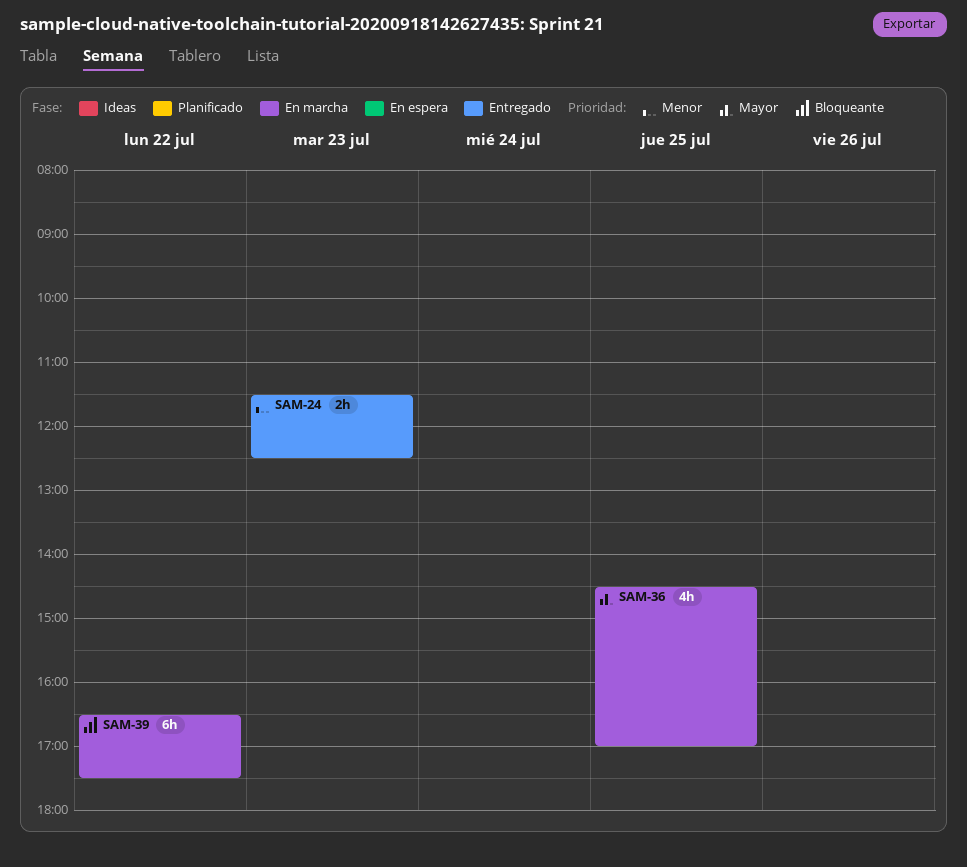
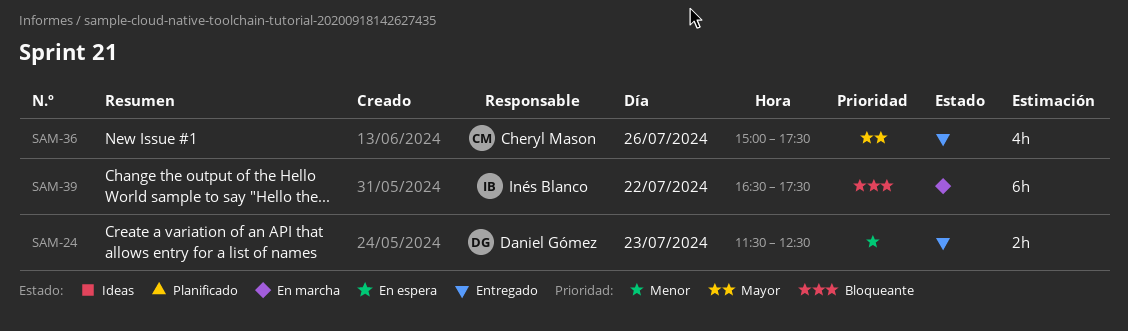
SAM-36, status: En marcha -> Entregado
SAM-36, day: Jul 25 -> Jul 26
SAM-36, begins: 14:30 -> 15:00
SAM-36, ends: 17:00 -> 17:30

